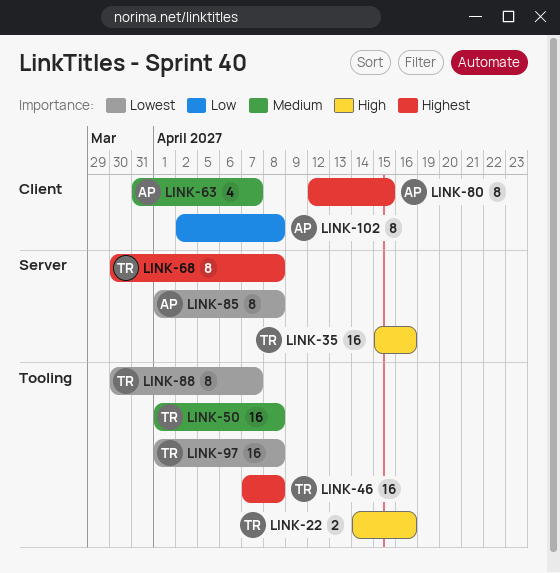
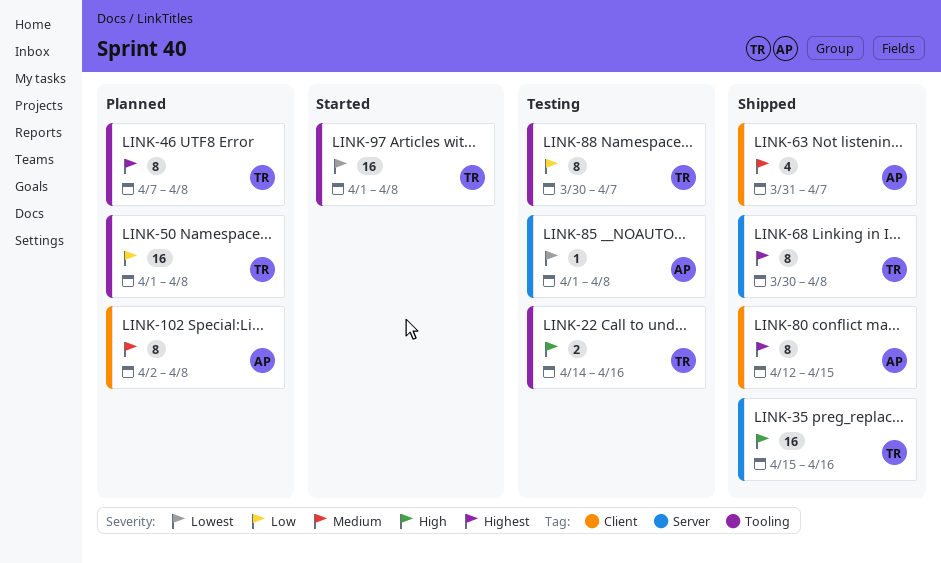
LINK-46, estimate: 16 -> 8
LINK-50, priority: Medium -> Low
LINK-85, estimate: 8 -> 1
LINK-88, priority: Lowest -> Low
LINK-102, priority: Low -> Medium

